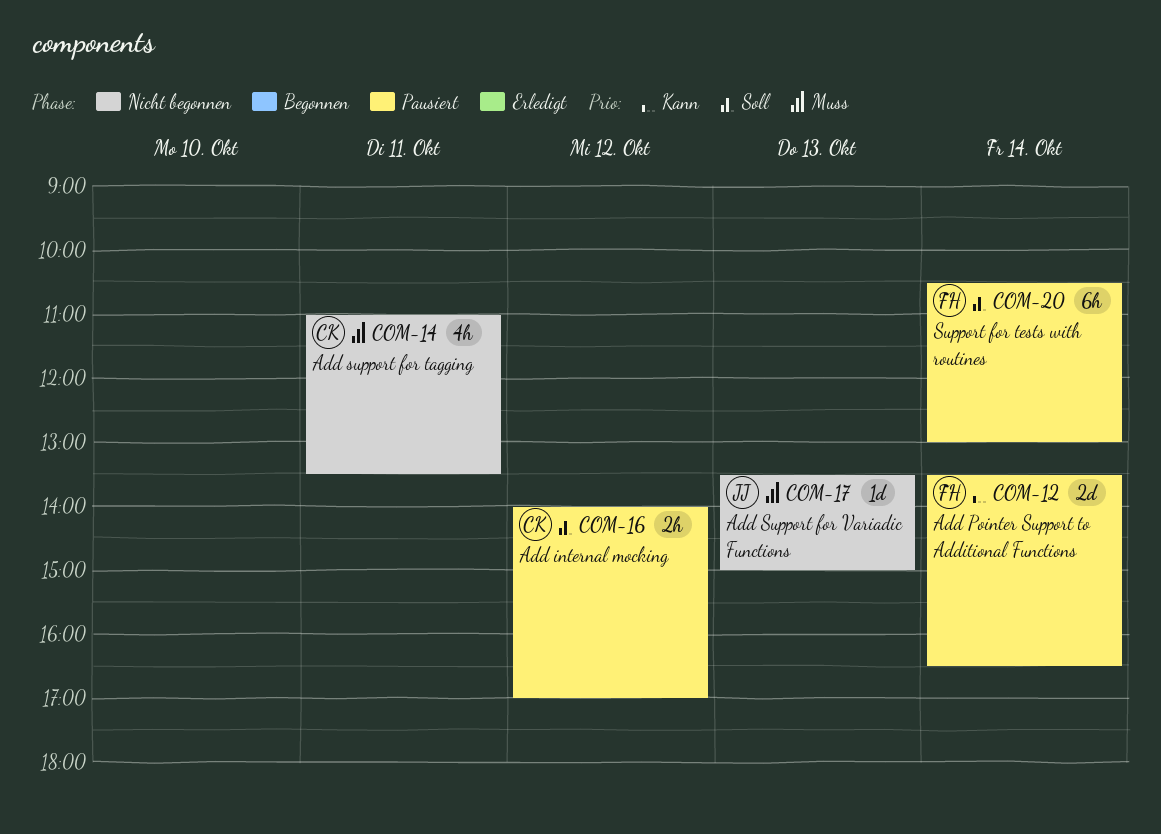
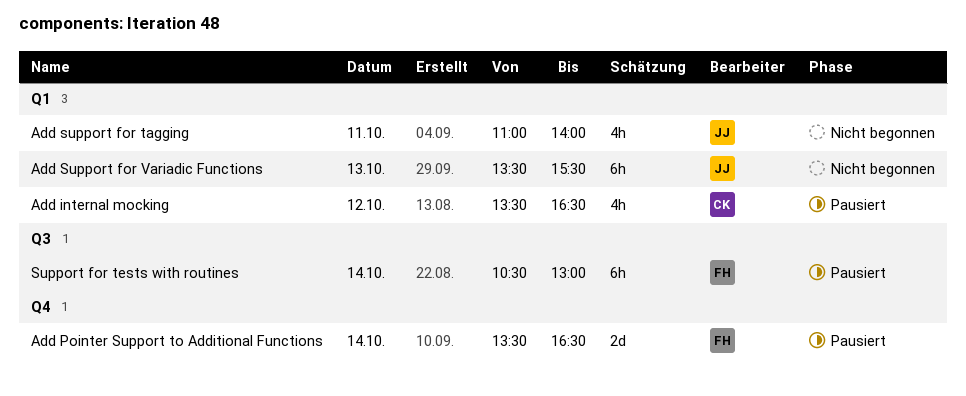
Add internal mocking, estimate: 2h -> 4h
Add internal mocking, begins: 14:00 -> 13:30
Add internal mocking, ends: 17:00 -> 16:30
Add support for tagging, owner: CK -> JJ
Add support for tagging, ends: 13:30 -> 14:00
Add Support for Variadic Functions, estimate: 1d -> 6h
Add Support for Variadic Functions, ends: 15:00 -> 15:30

